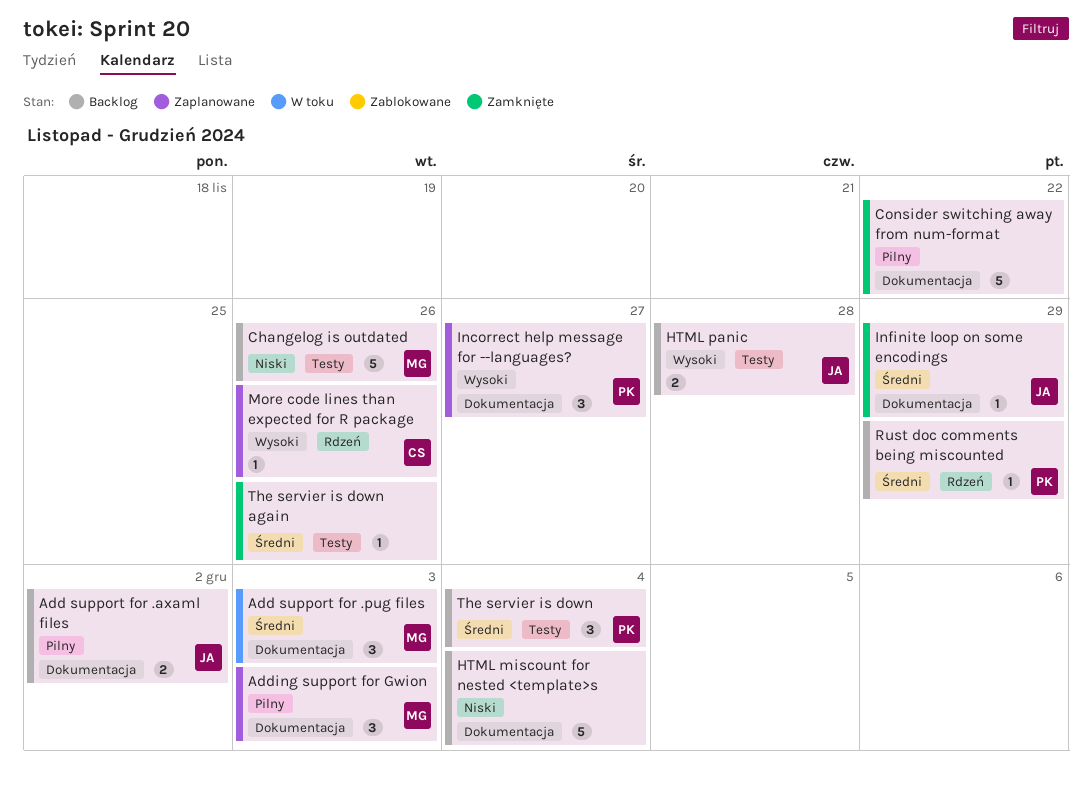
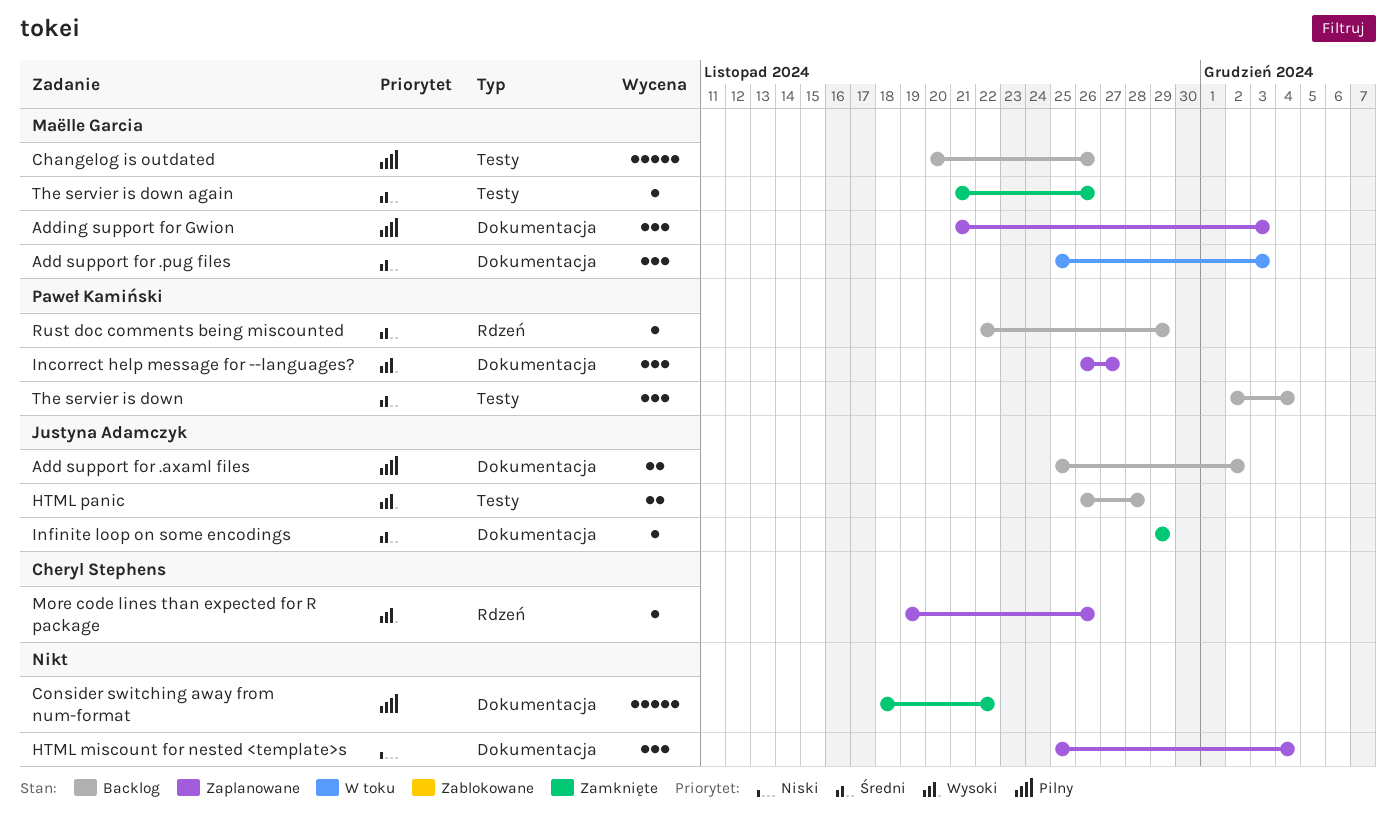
Changelog is outdated, priority: Niski -> Pilny
HTML miscount for nested <template>s, status: Backlog -> Zaplanowane
HTML miscount for nested <template>s, estimate: 5 -> 3
The servier is down again, owner: none -> Maëlle Garcia

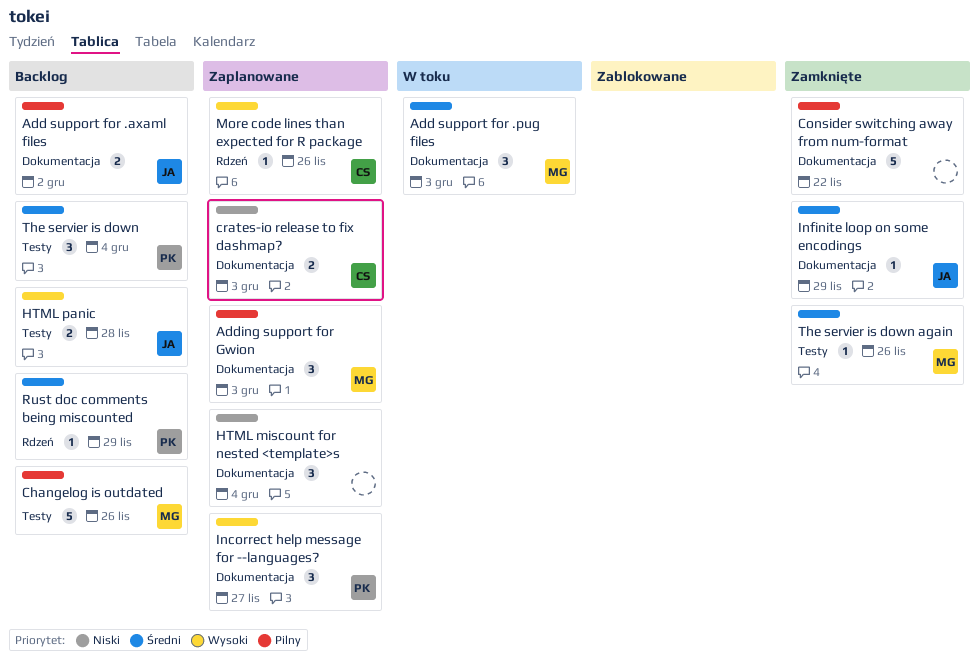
crates-io release to fix dashmap?: none -> present

